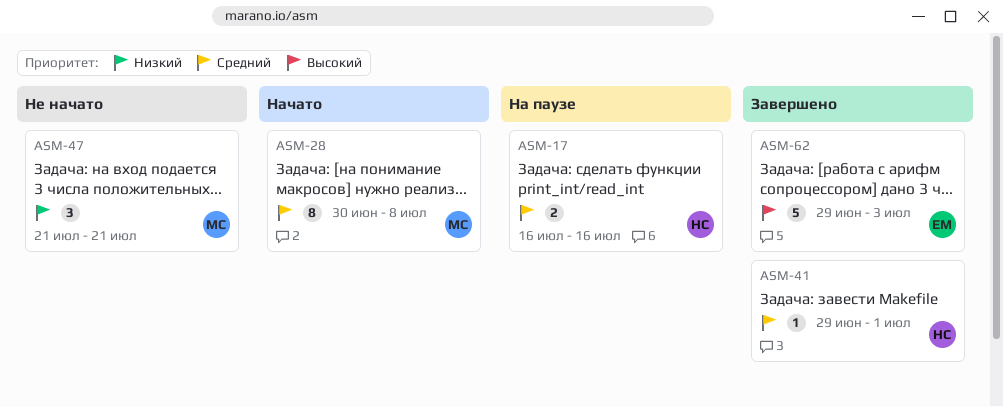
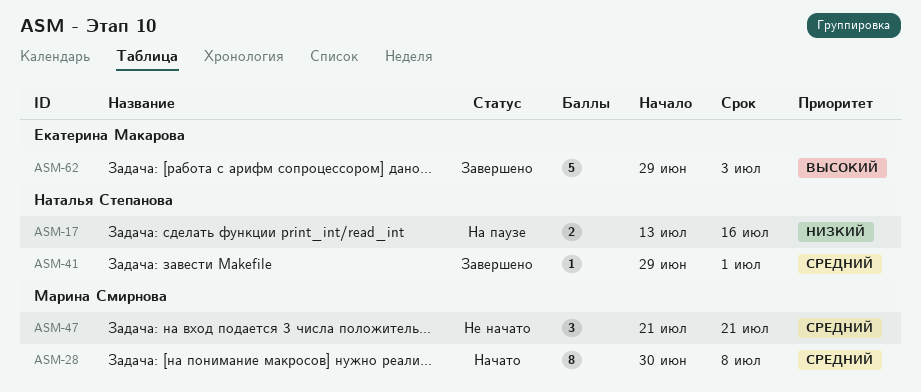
ASM-17, priority: Средний -> Низкий
ASM-17, start: Jul 16 -> Jul 13
ASM-47, priority: Низкий -> Средний

